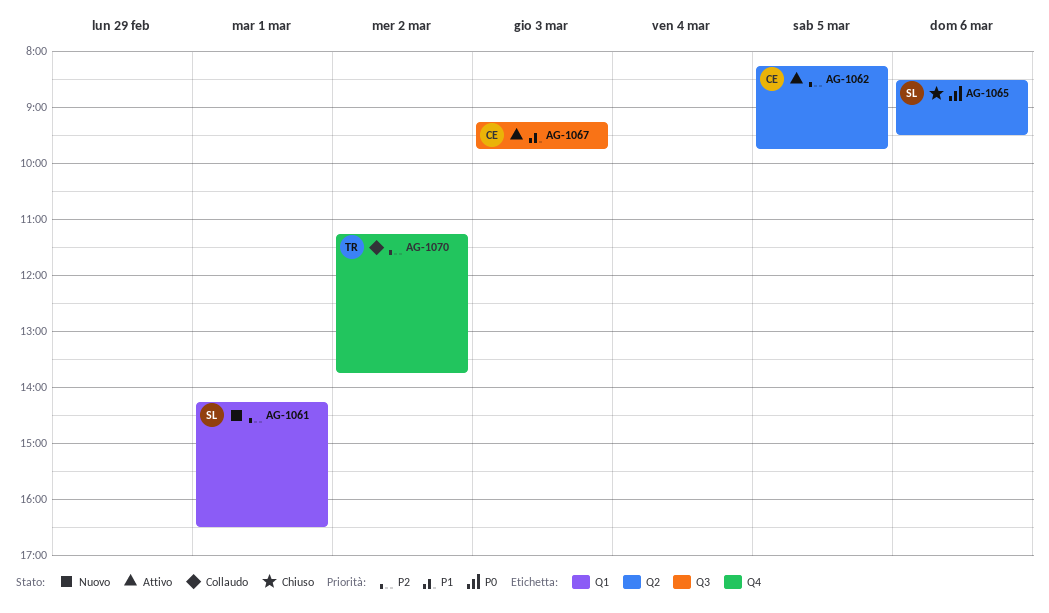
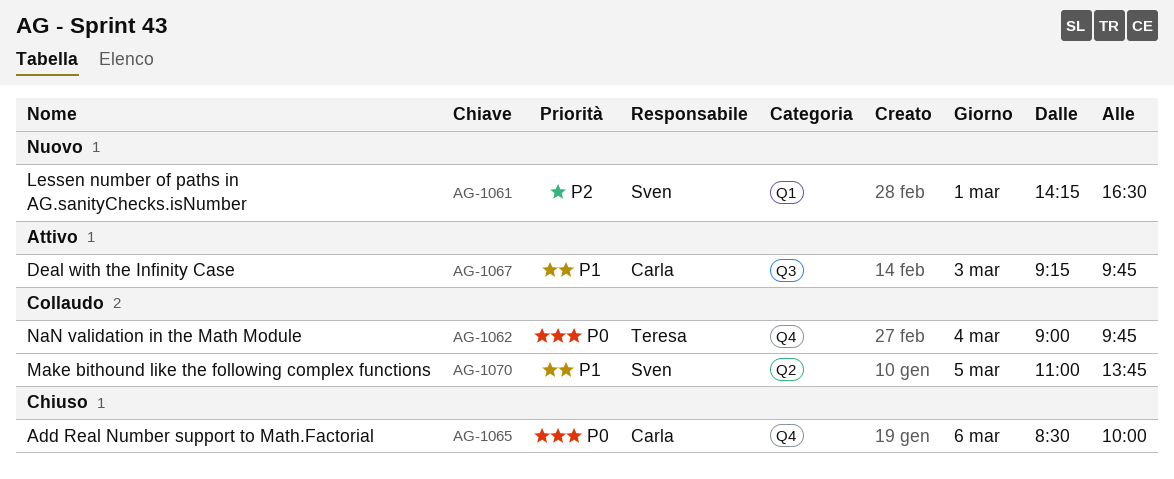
AG-1062, status: Attivo -> Collaudo
AG-1062, owner: Carla -> Teresa
AG-1062, priority: P2 -> P0
AG-1062, label: Q2 -> Q4
AG-1062, day: Mar 5 -> Mar 4
AG-1062, begins: 08:15 -> 09:00
AG-1065, owner: Sven -> Carla
AG-1065, label: Q2 -> Q4
AG-1065, ends: 09:30 -> 10:00
AG-1070, owner: Teresa -> Sven
AG-1070, priority: P2 -> P1
AG-1070, label: Q4 -> Q2
AG-1070, day: Mar 2 -> Mar 5
AG-1070, begins: 11:15 -> 11:00

